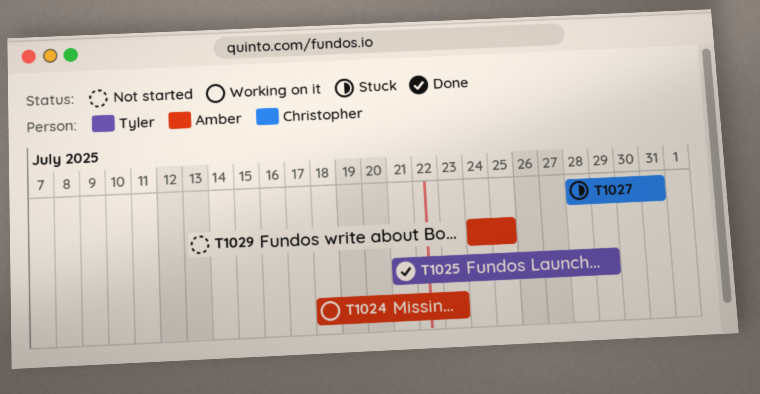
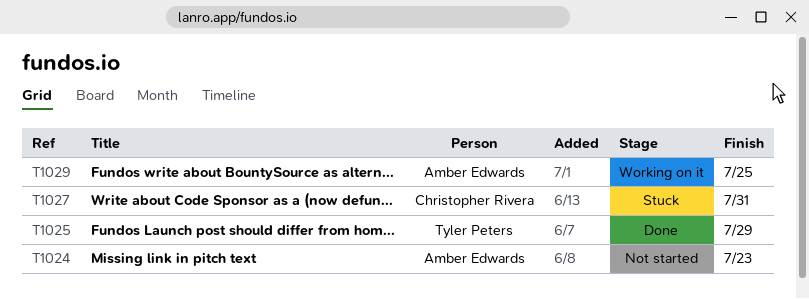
T1024, status: Working on it -> Not started
T1029, status: Not started -> Working on it

